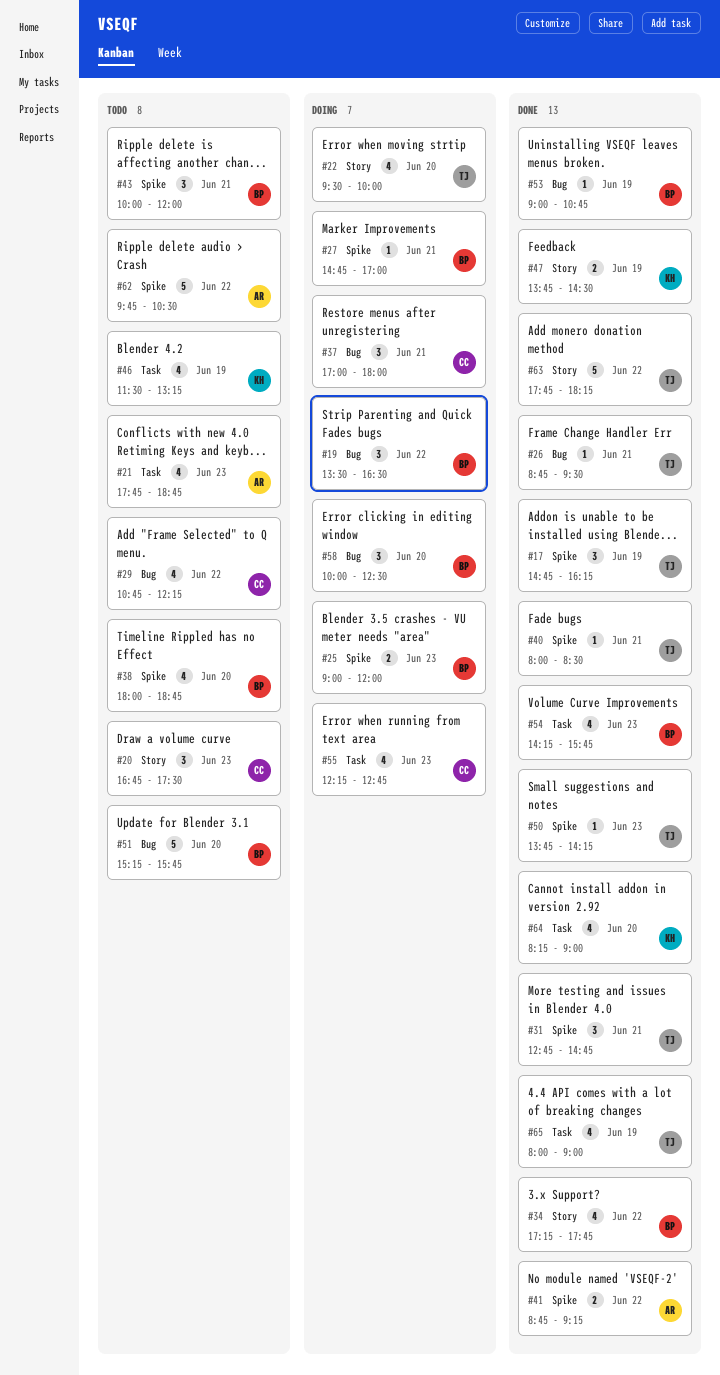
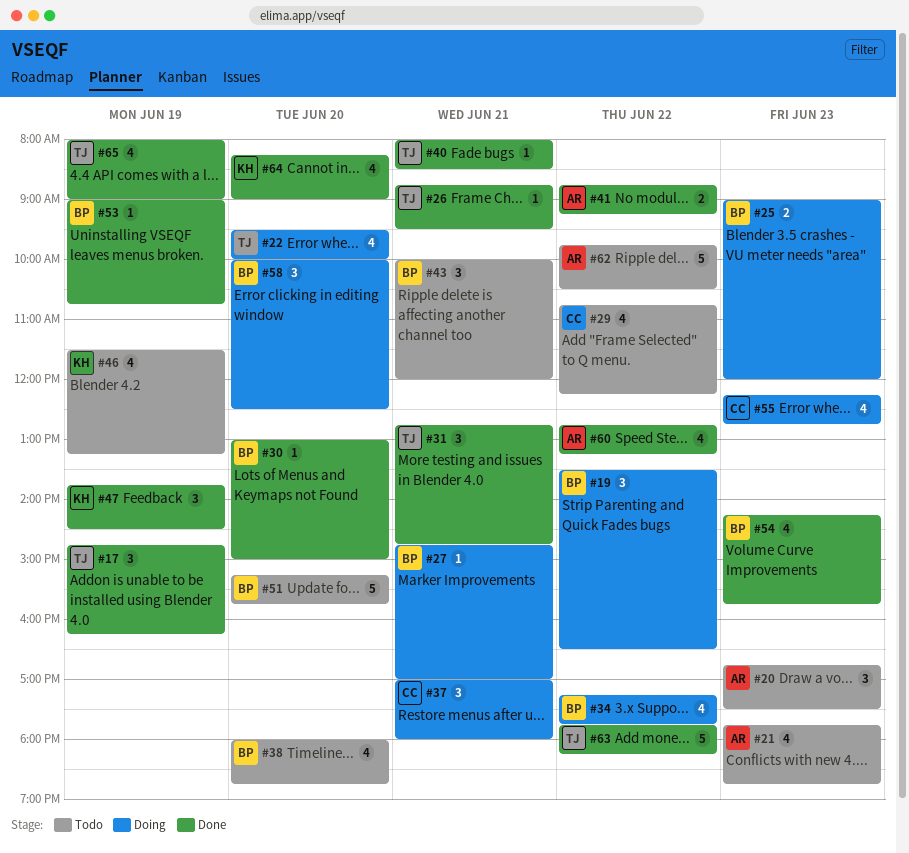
#20, owner: CC -> AR
#30: none -> present
#34, status: Done -> Doing
#47, estimate: 2 -> 3
#50: present -> none
#60: none -> present

